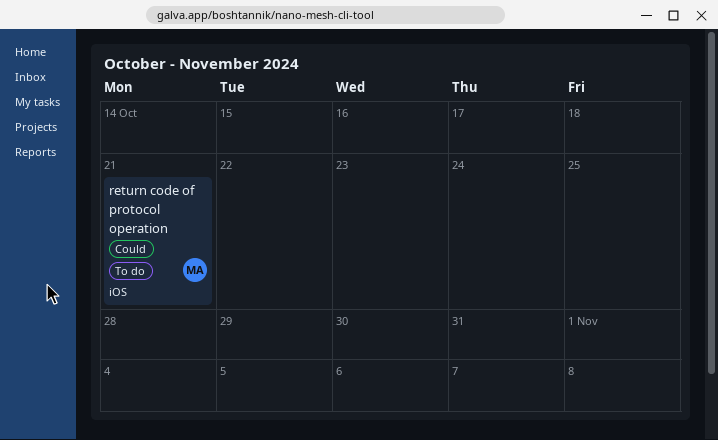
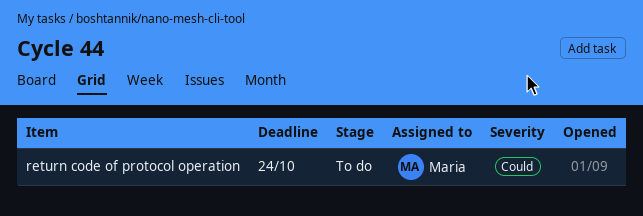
return code of protocol operation, due: Oct 21 -> Oct 24

